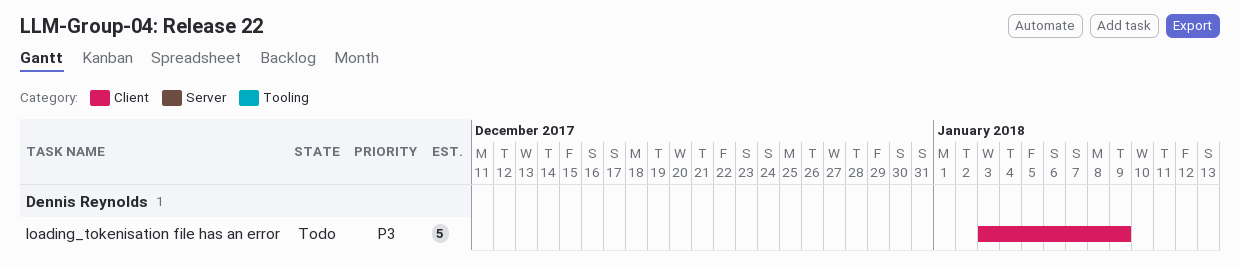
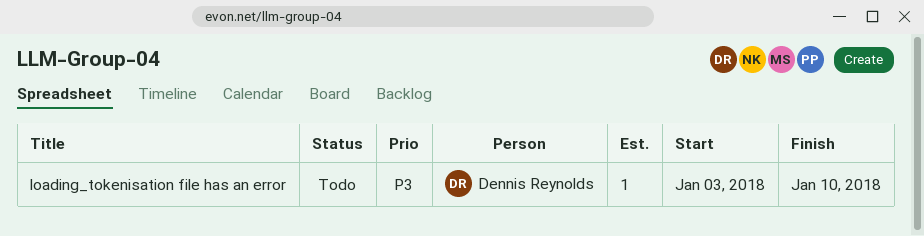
loading_tokenisation file has an error, estimate: 5 -> 1
loading_tokenisation file has an error, due: Jan 9 -> Jan 10

